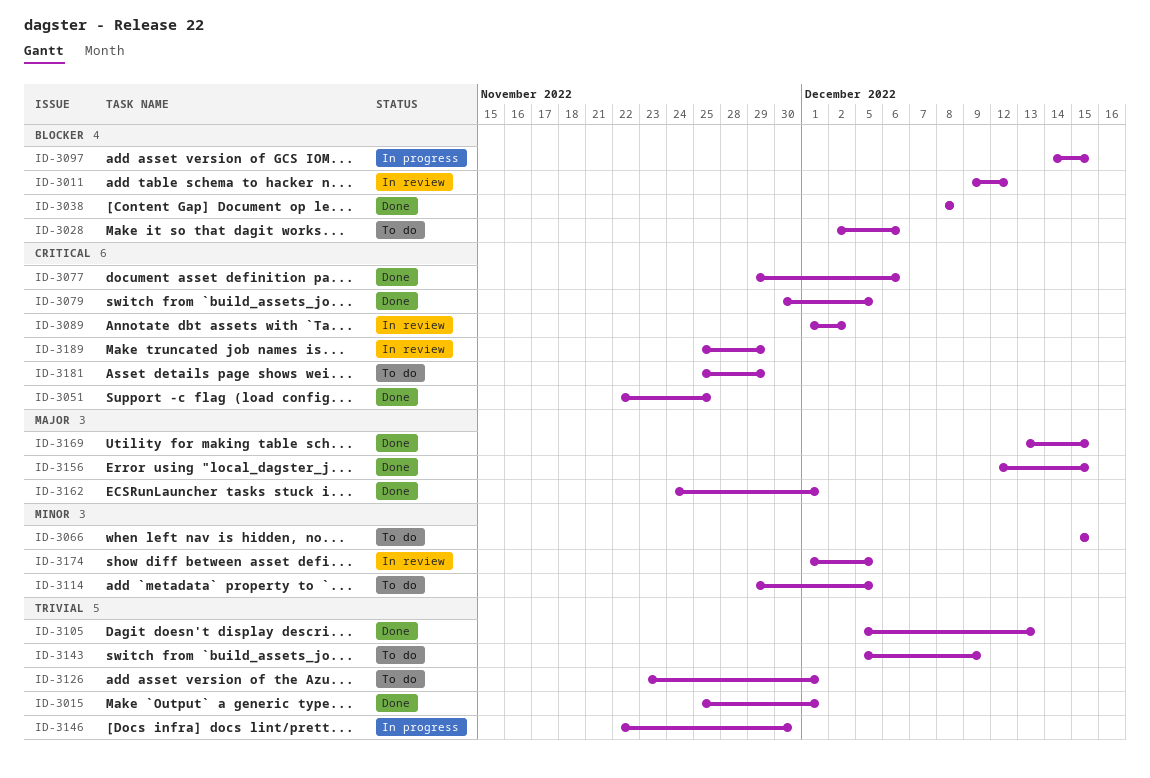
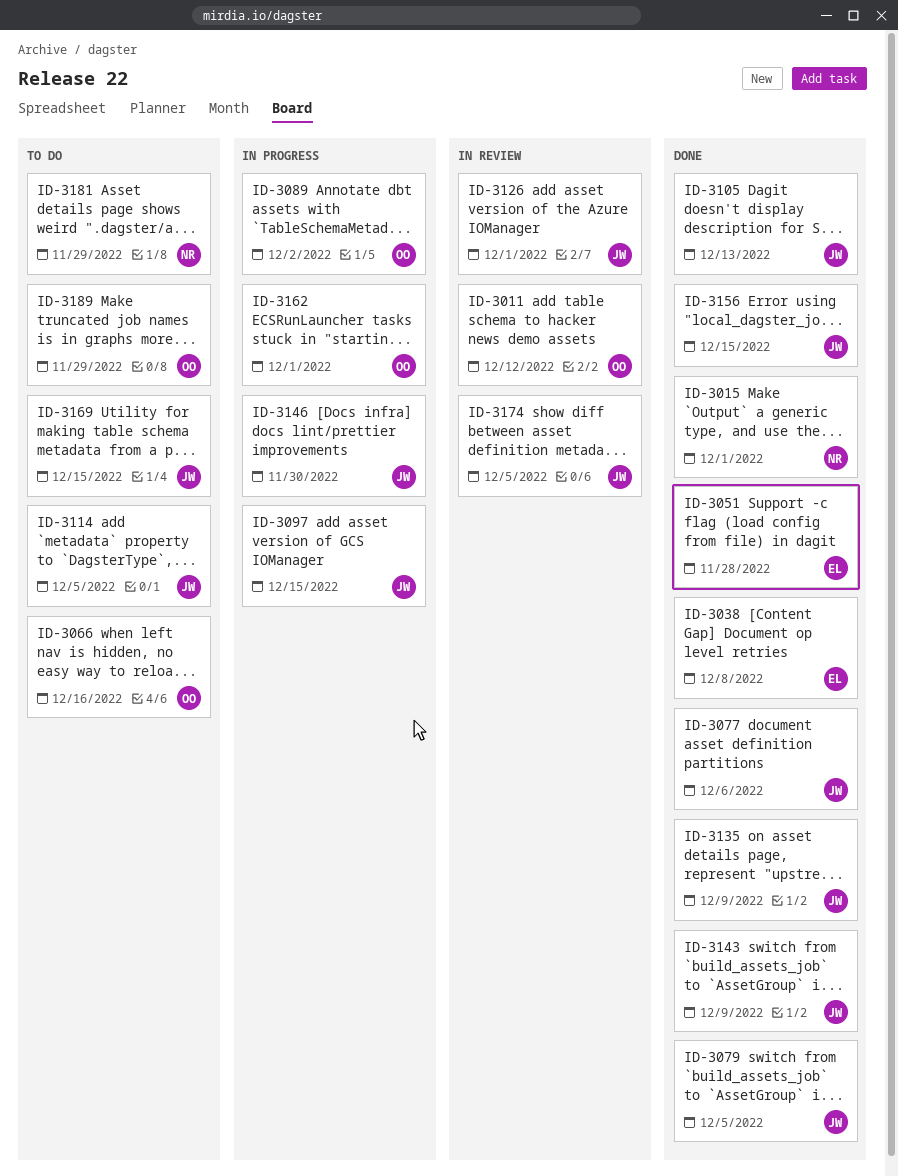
ID-3028: present -> none
ID-3051, due: Nov 25 -> Nov 28
ID-3066, due: Dec 15 -> Dec 16
ID-3089, status: In review -> In progress
ID-3126, status: To do -> In review
ID-3135: none -> present
ID-3143, status: To do -> Done
ID-3162, status: Done -> In progress
ID-3169, status: Done -> To do
ID-3189, status: In review -> To do

